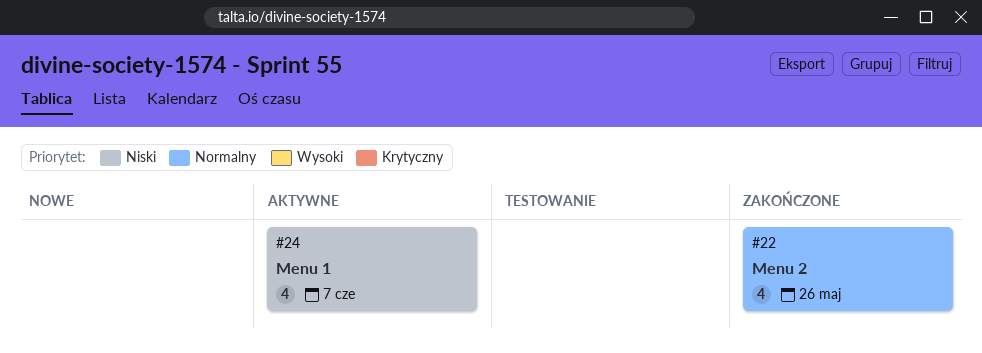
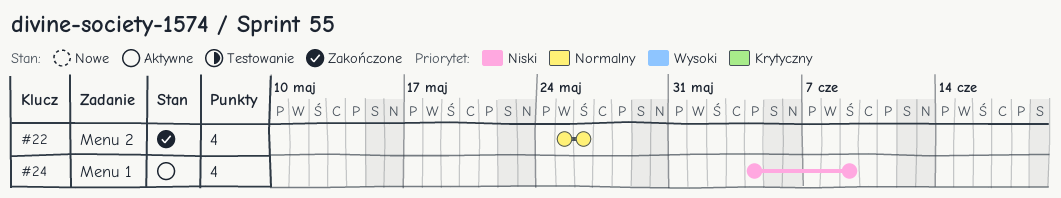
#24, due: Jun 7 -> Jun 9

